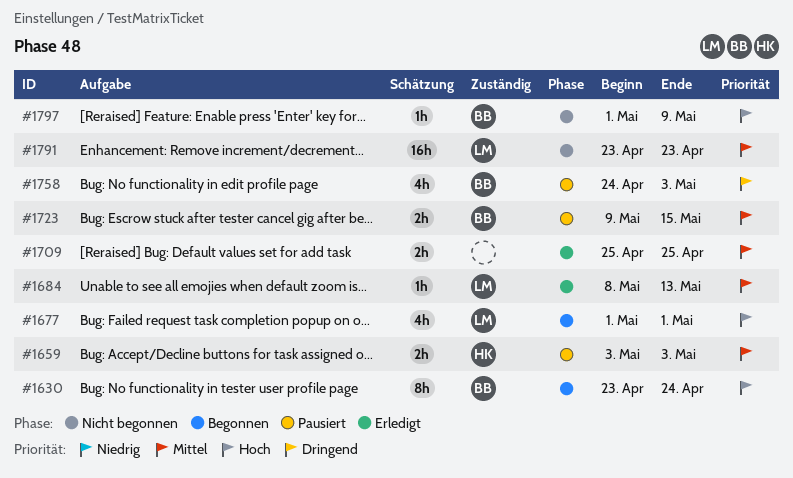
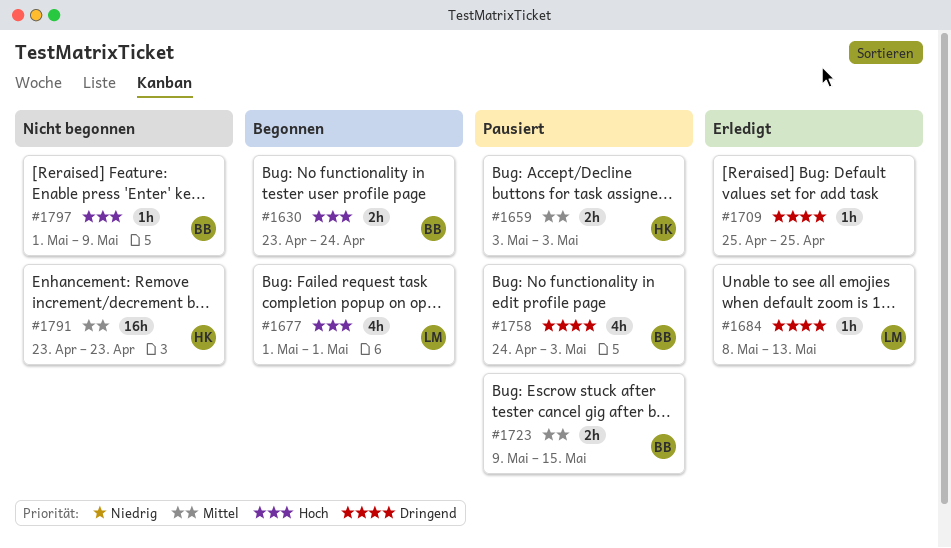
#1630, estimate: 8h -> 2h
#1684, priority: Mittel -> Dringend
#1709, priority: Mittel -> Dringend
#1709, estimate: 2h -> 1h
#1791, owner: LM -> HK

